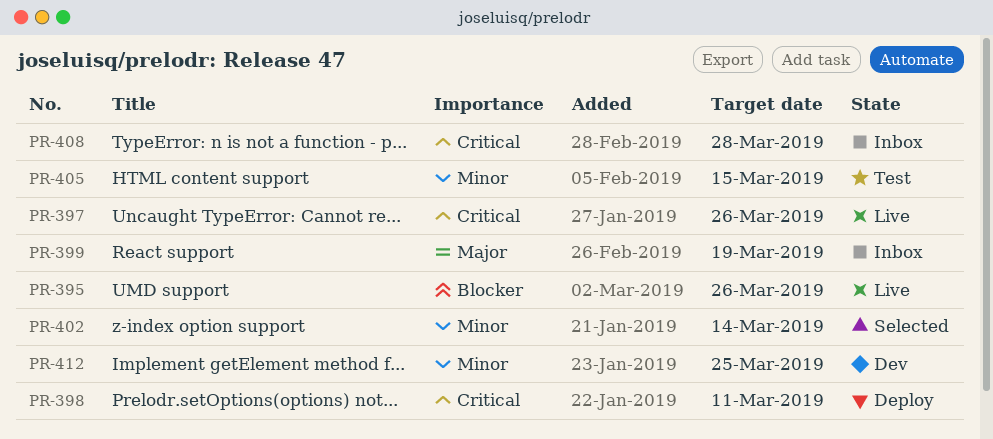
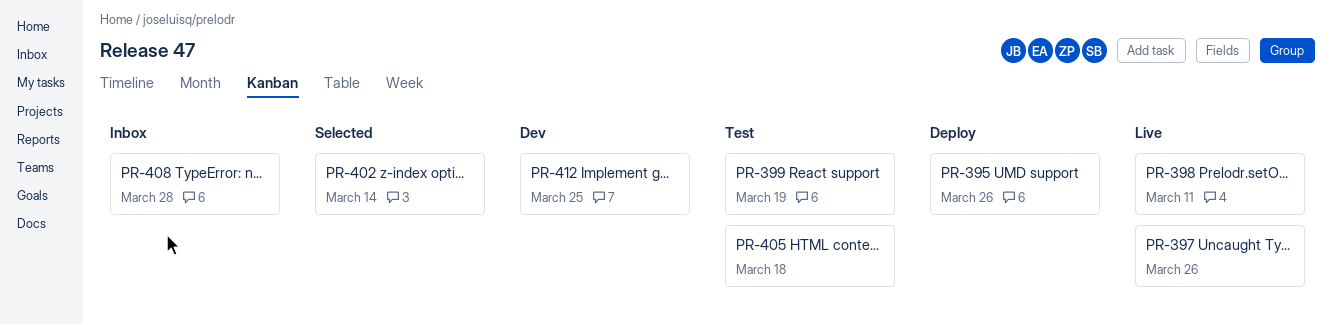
PR-395, status: Live -> Deploy
PR-398, status: Deploy -> Live
PR-399, status: Inbox -> Test
PR-405, due: Mar 15 -> Mar 18

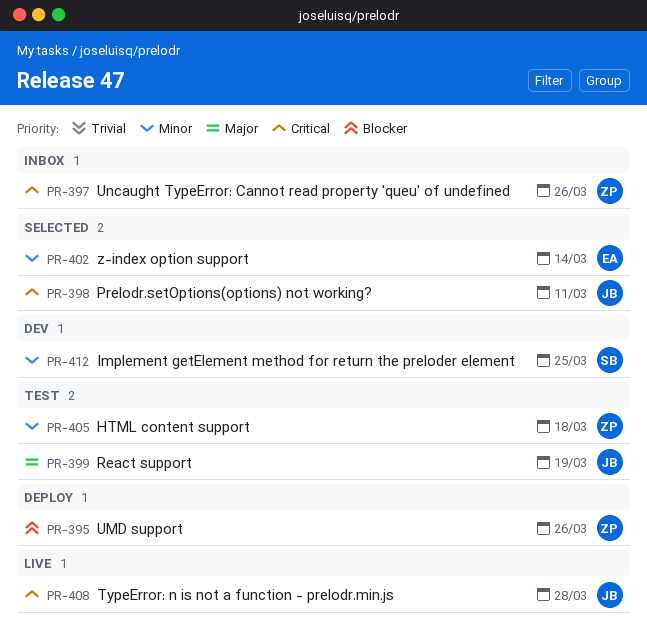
PR-397, status: Live -> Inbox
PR-398, status: Live -> Selected
PR-408, status: Inbox -> Live

